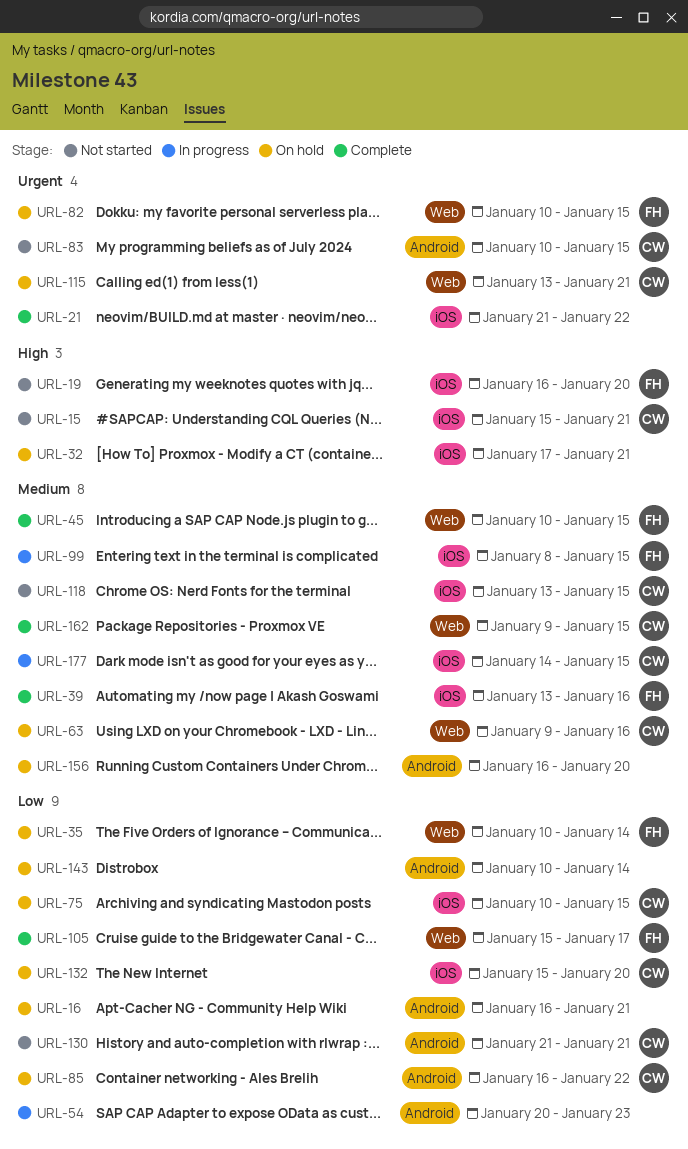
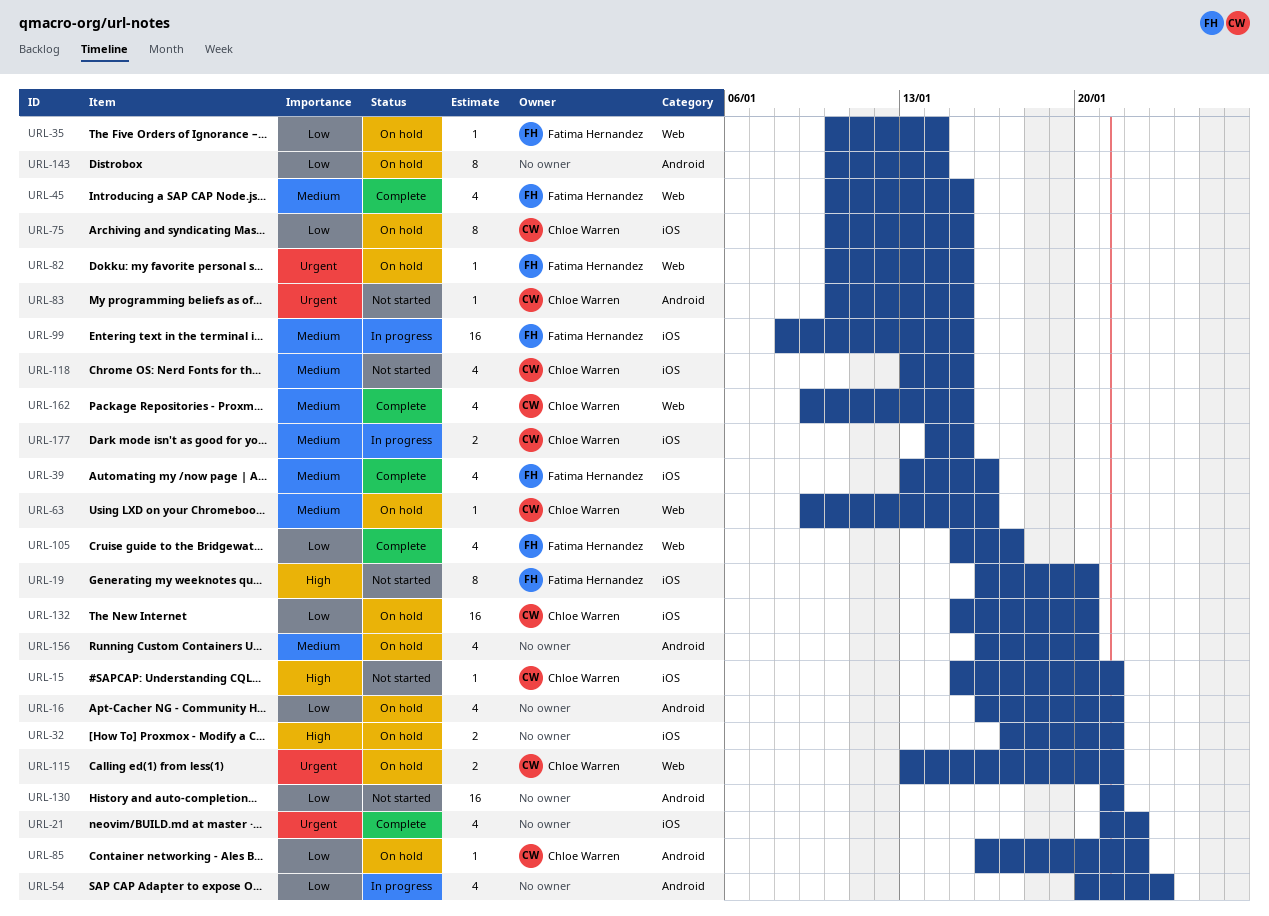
URL-130, owner: Chloe Warren -> none

